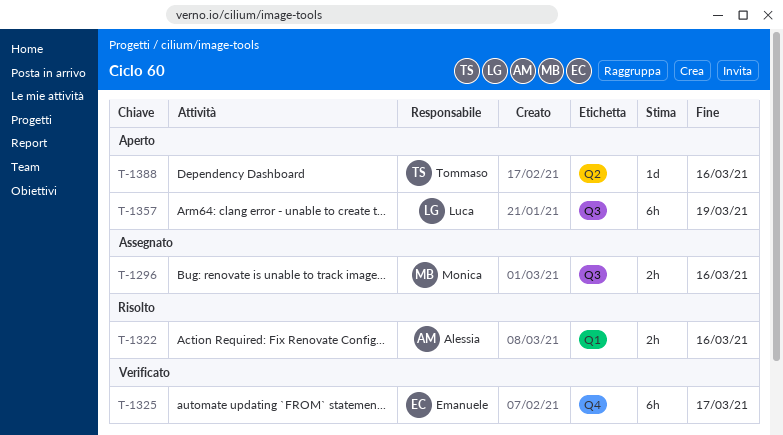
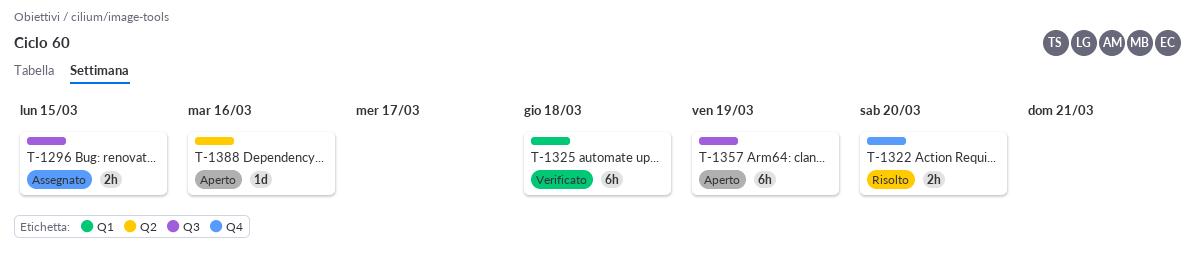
T-1296, due: Mar 16 -> Mar 15
T-1322, label: Q1 -> Q4
T-1322, due: Mar 16 -> Mar 20
T-1325, label: Q4 -> Q1
T-1325, due: Mar 17 -> Mar 18

